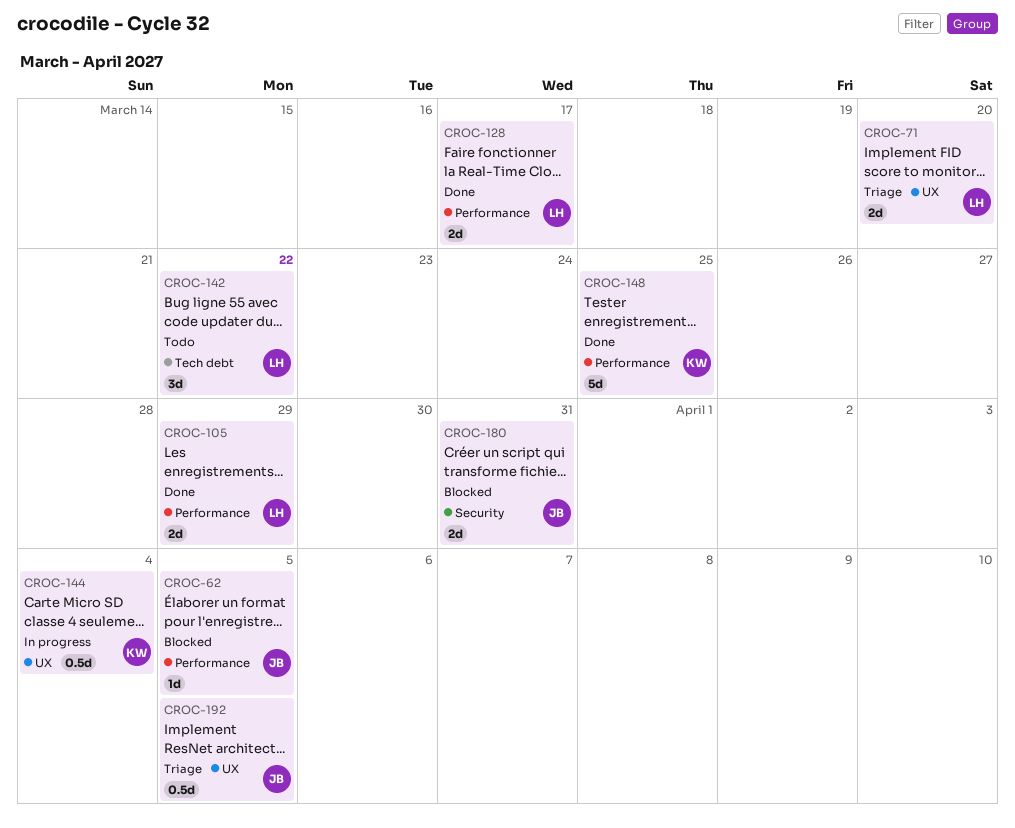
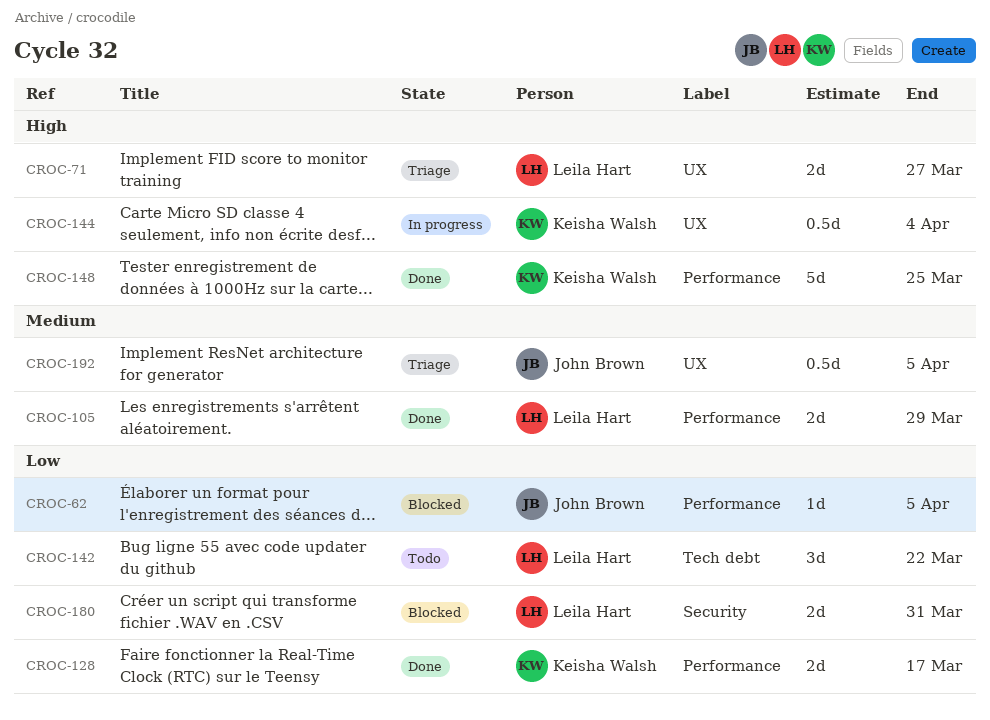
CROC-71, due: Mar 20 -> Mar 27
CROC-128, owner: Leila Hart -> Keisha Walsh
CROC-180, owner: John Brown -> Leila Hart

